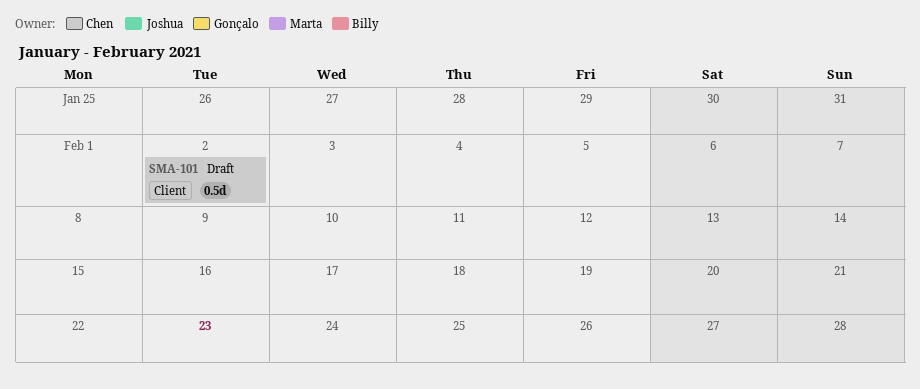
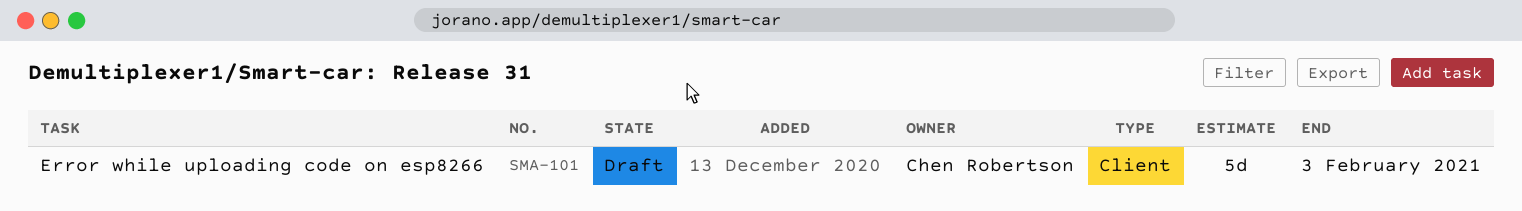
SMA-101, estimate: 0.5d -> 5d
SMA-101, due: Feb 2 -> Feb 3

